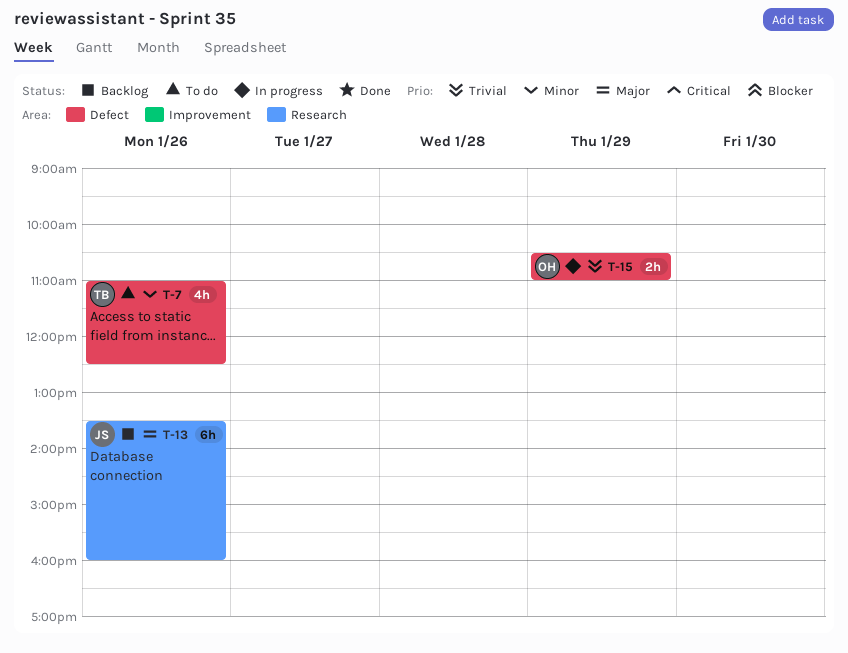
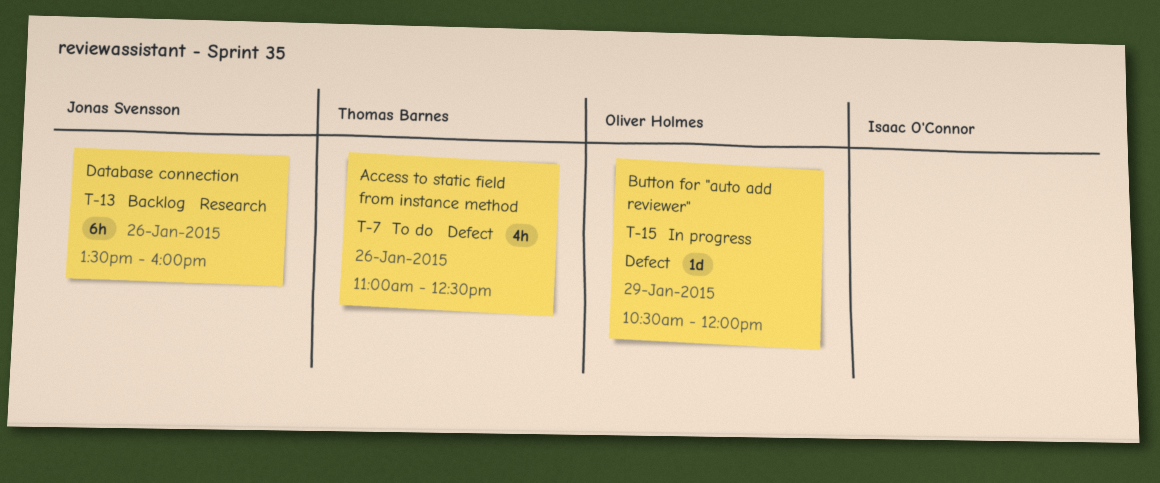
T-15, estimate: 2h -> 1d
T-15, ends: 11:00 -> 12:00

